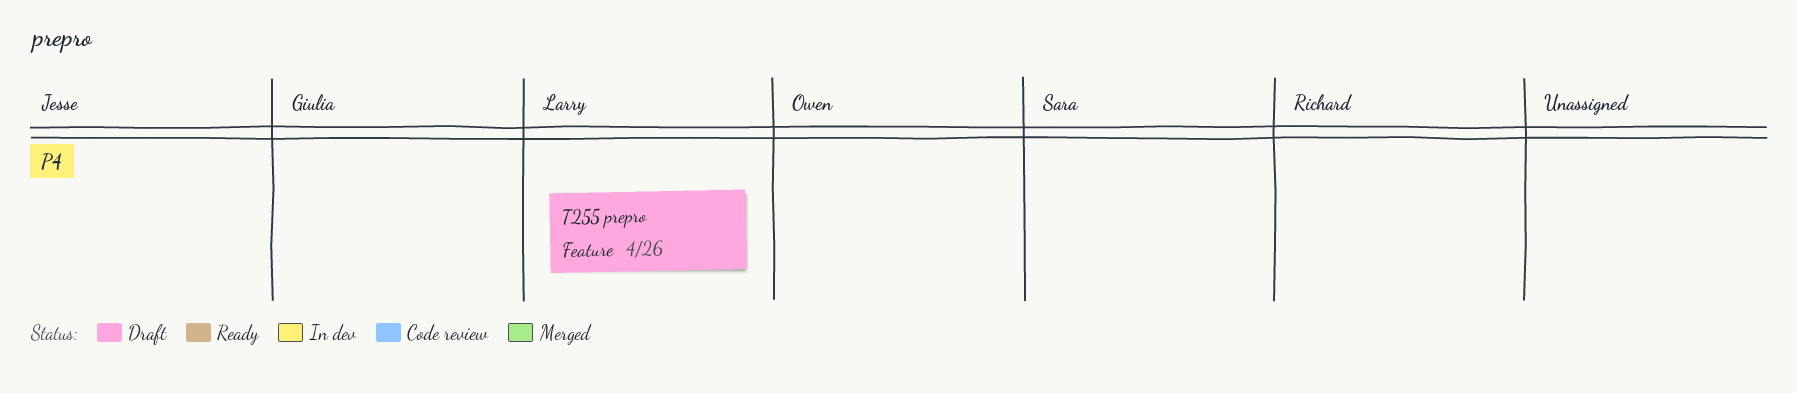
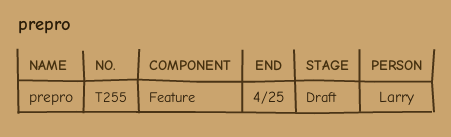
T255, due: Apr 26 -> Apr 25

